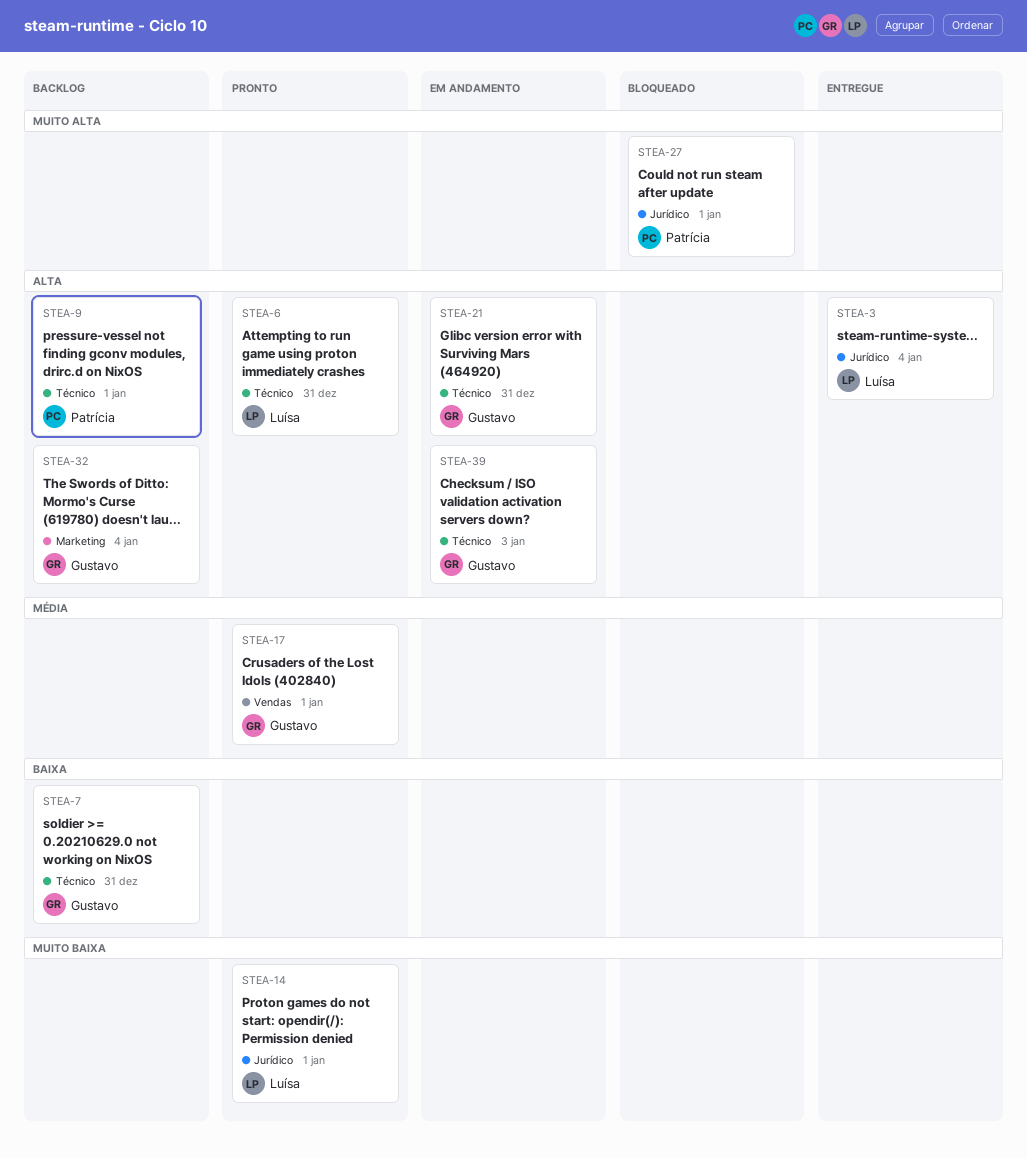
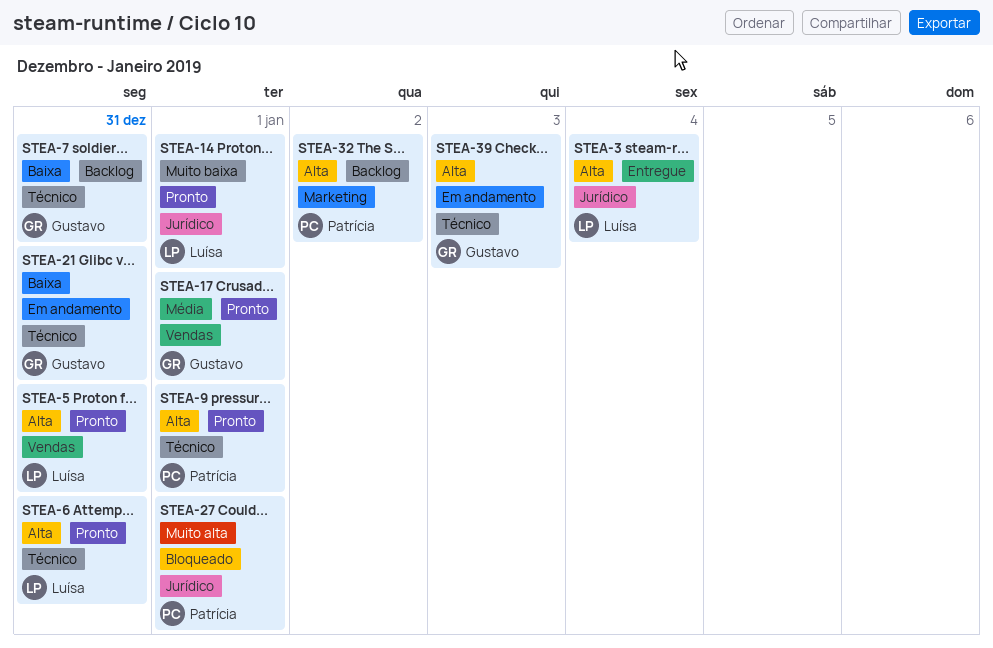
STEA-5: none -> present
STEA-9, status: Backlog -> Pronto
STEA-21, priority: Alta -> Baixa
STEA-32, owner: Gustavo -> Patrícia
STEA-32, due: Jan 4 -> Jan 2

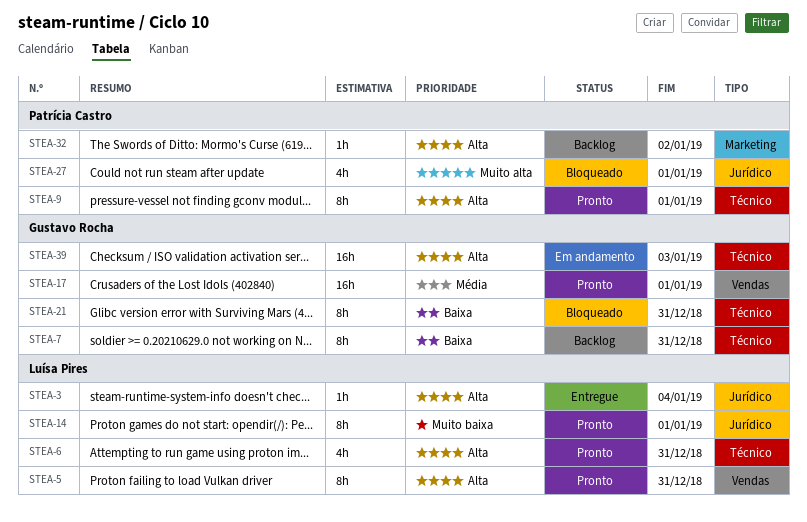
STEA-21, status: Em andamento -> Bloqueado

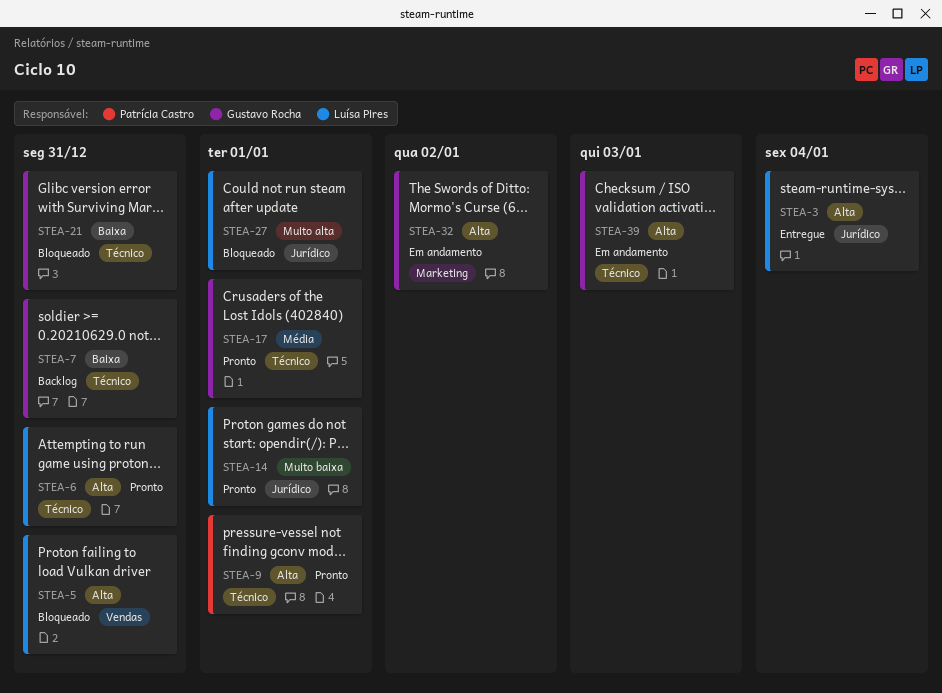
STEA-5, status: Pronto -> Bloqueado
STEA-17, label: Vendas -> Técnico
STEA-27, owner: Patrícia Castro -> Luísa Pires
STEA-32, status: Backlog -> Em andamento
STEA-32, owner: Patrícia Castro -> Gustavo Rocha

